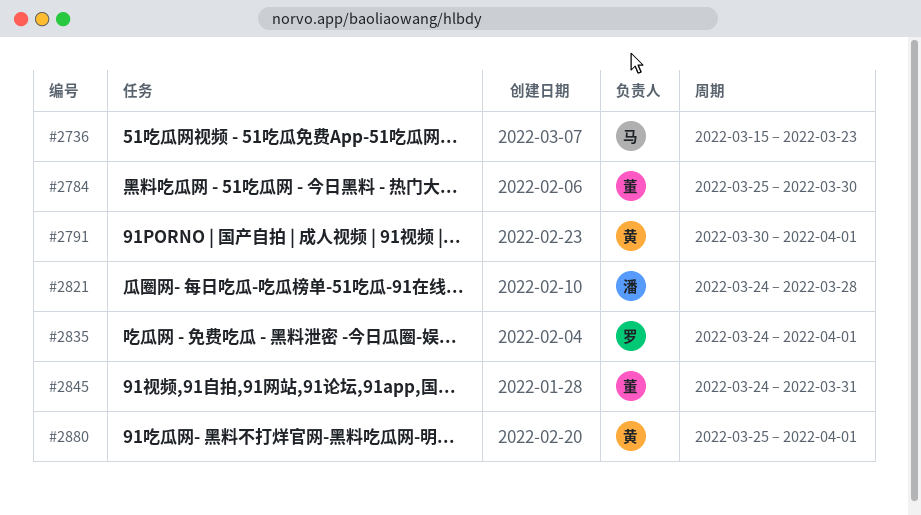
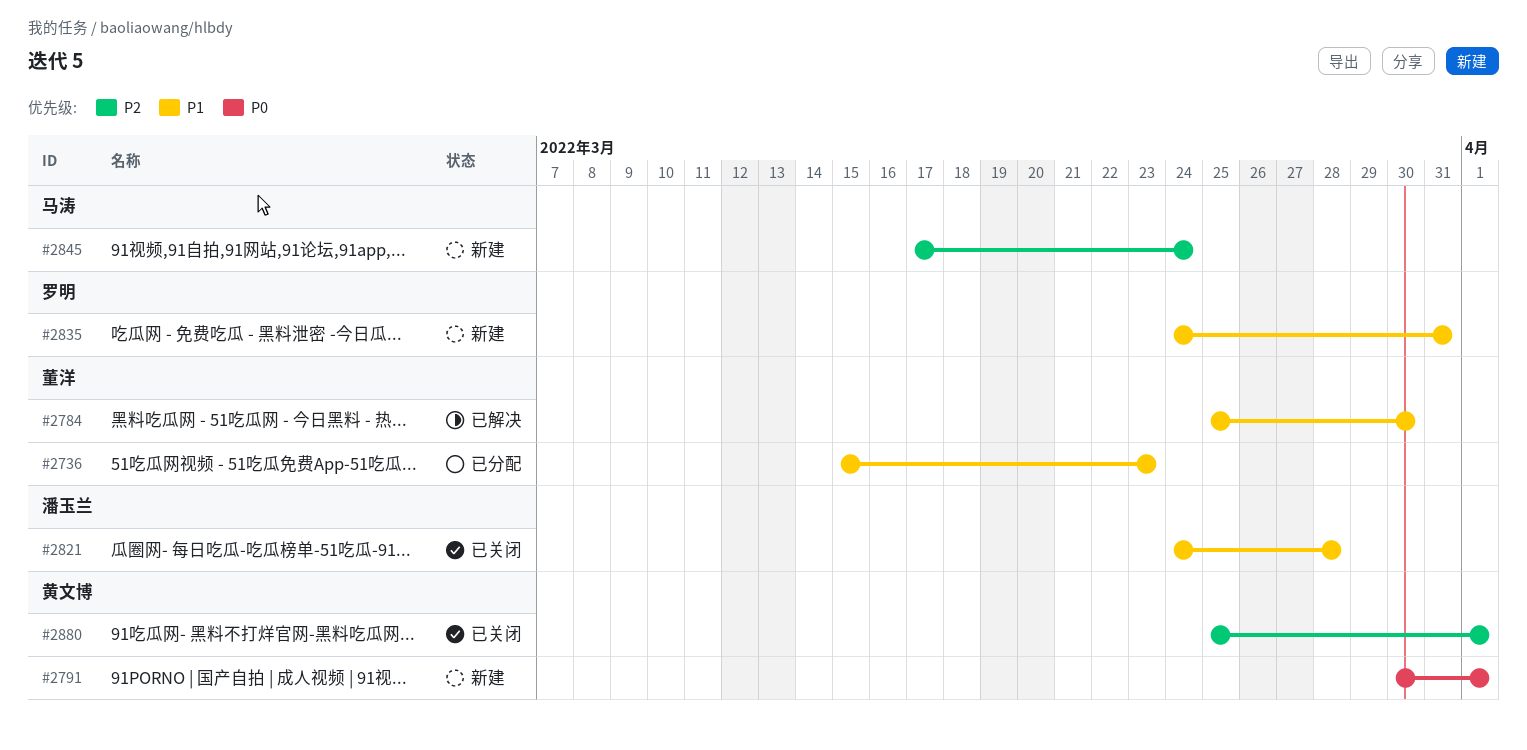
#2736, owner: 马涛 -> 董洋
#2835, due: Apr 1 -> Mar 31
#2845, owner: 董洋 -> 马涛
#2845, start: Mar 24 -> Mar 17
#2845, due: Mar 31 -> Mar 24

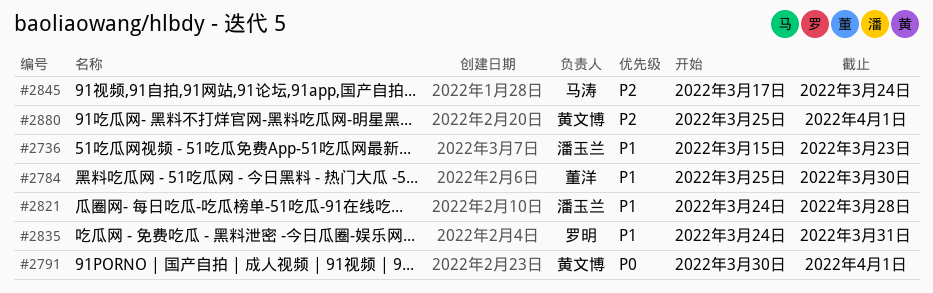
#2736, owner: 董洋 -> 潘玉兰

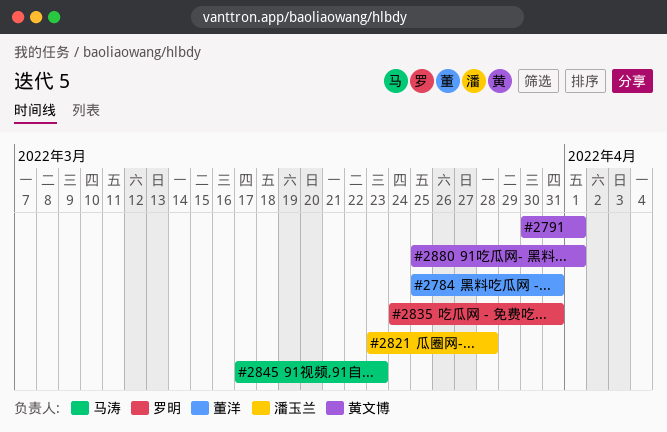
#2736: present -> none
#2784, due: Mar 30 -> Mar 31
#2821, start: Mar 24 -> Mar 23
#2845, due: Mar 24 -> Mar 23

